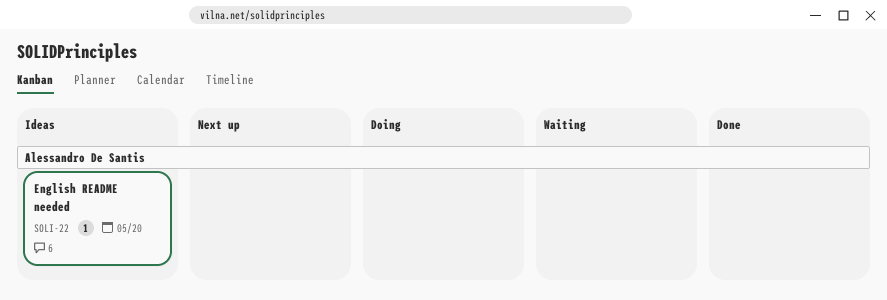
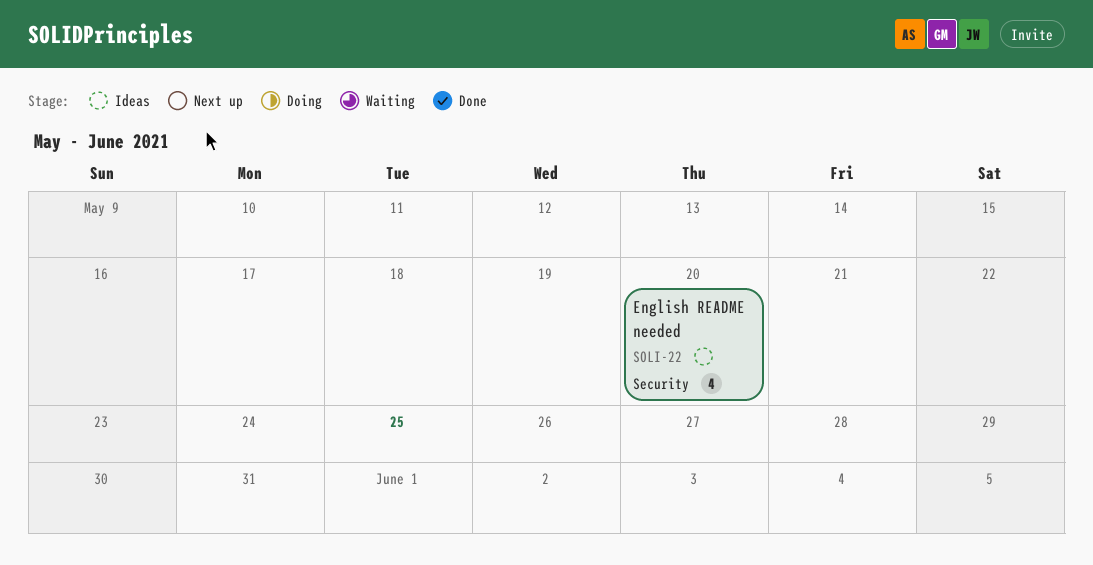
SOLI-22, estimate: 1 -> 4

